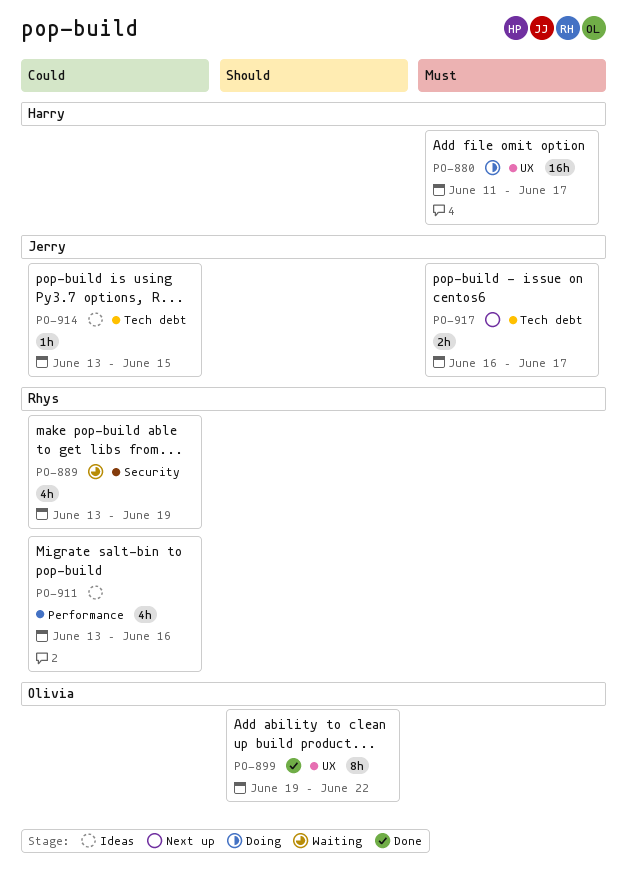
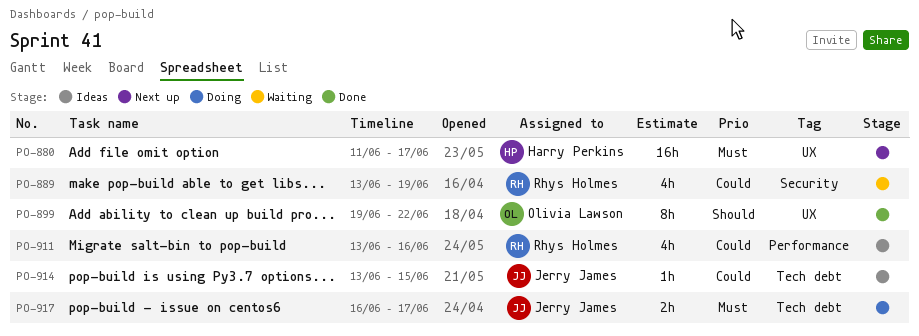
PO-880, status: Doing -> Next up
PO-917, status: Next up -> Doing

